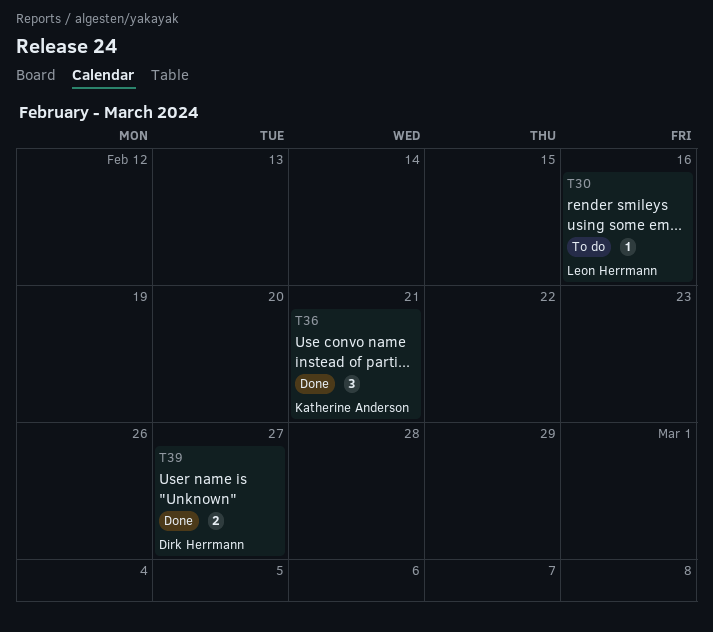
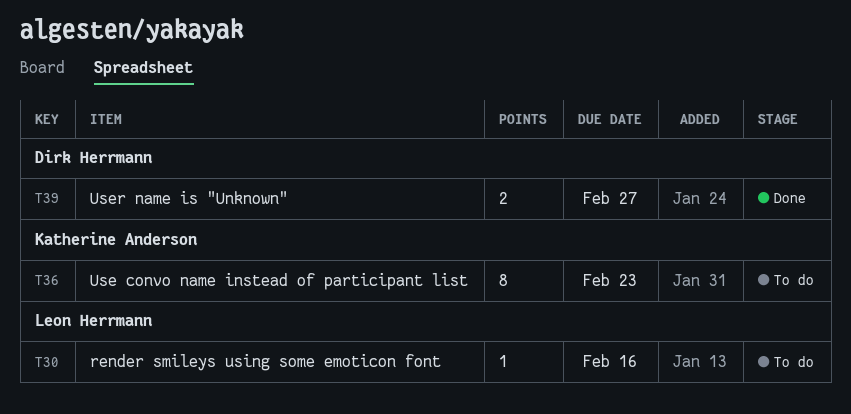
T36, status: Done -> To do
T36, estimate: 3 -> 8
T36, due: Feb 21 -> Feb 23

